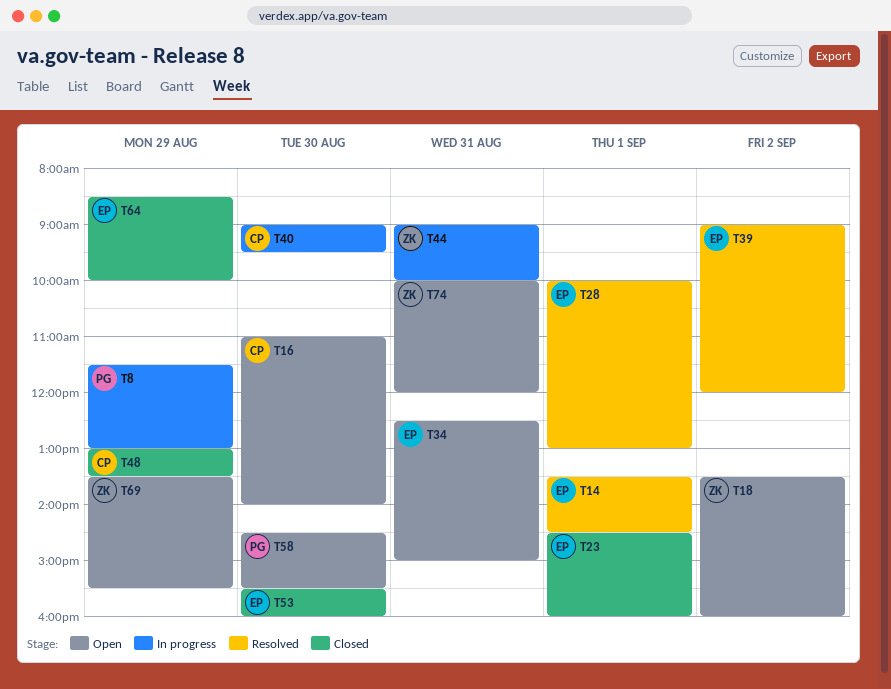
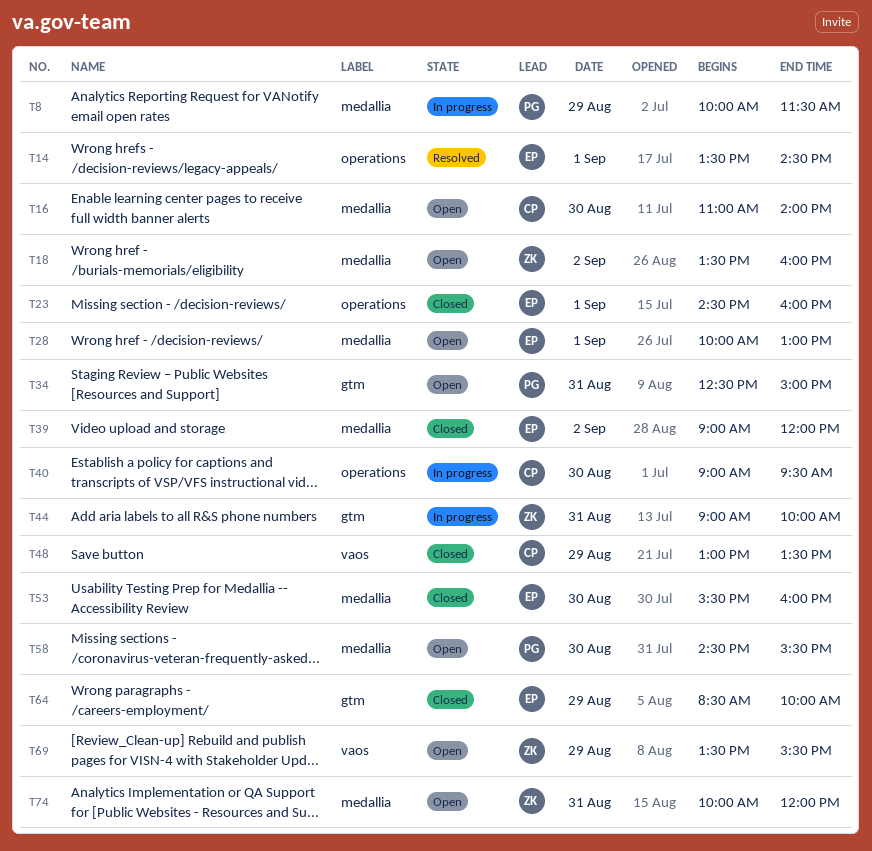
T8, begins: 11:30 -> 10:00
T8, ends: 13:00 -> 11:30
T28, status: Resolved -> Open
T34, owner: EP -> PG
T39, status: Resolved -> Closed

